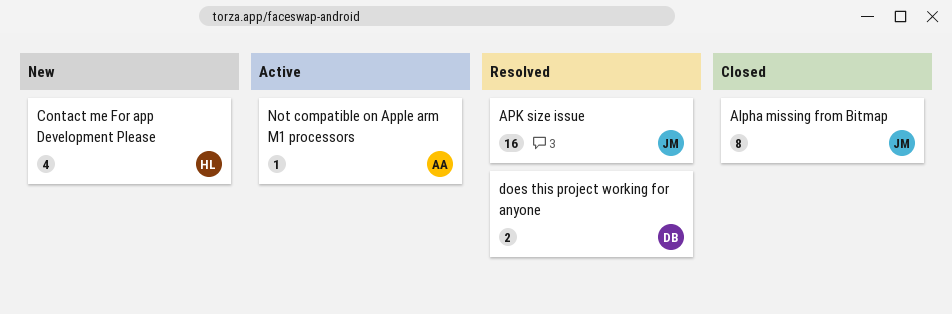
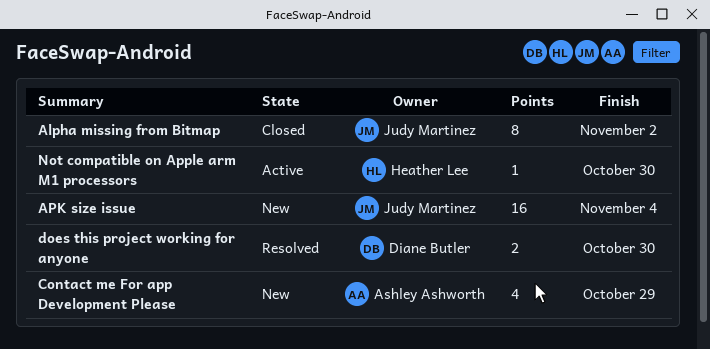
APK size issue, status: Resolved -> New
Contact me For app Development Please, owner: Heather Lee -> Ashley Ashworth
Not compatible on Apple arm M1 processors, owner: Ashley Ashworth -> Heather Lee

